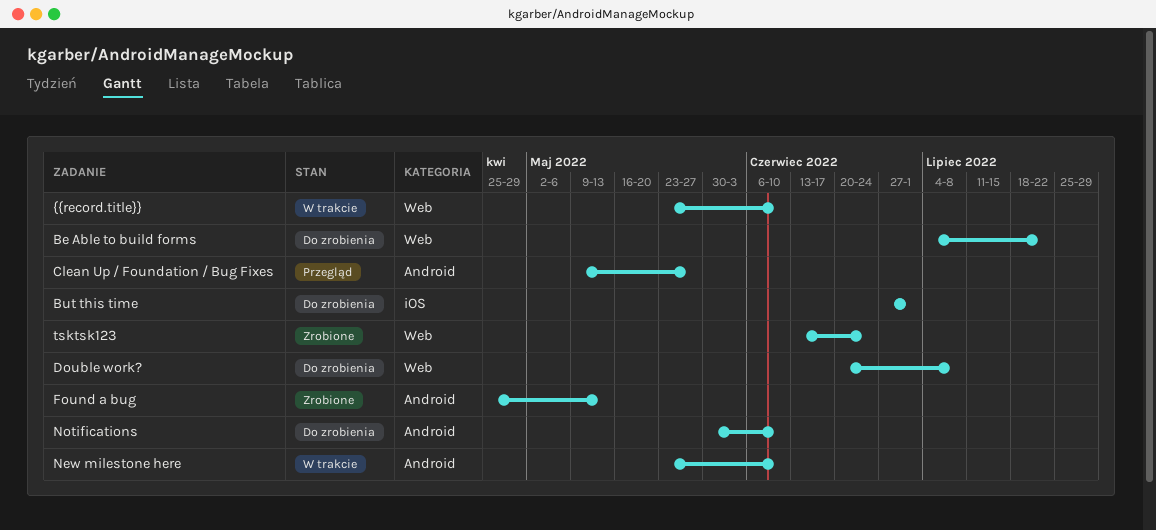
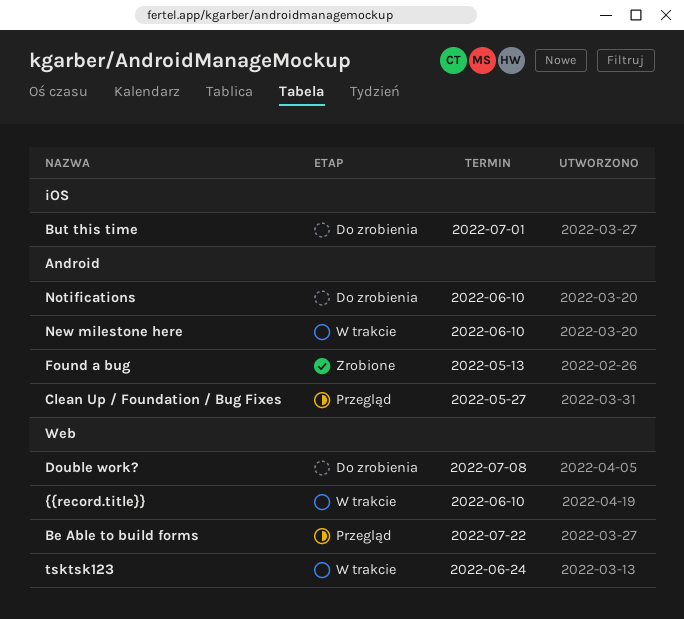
Be Able to build forms, status: Do zrobienia -> Przegląd
tsktsk123, status: Zrobione -> W trakcie

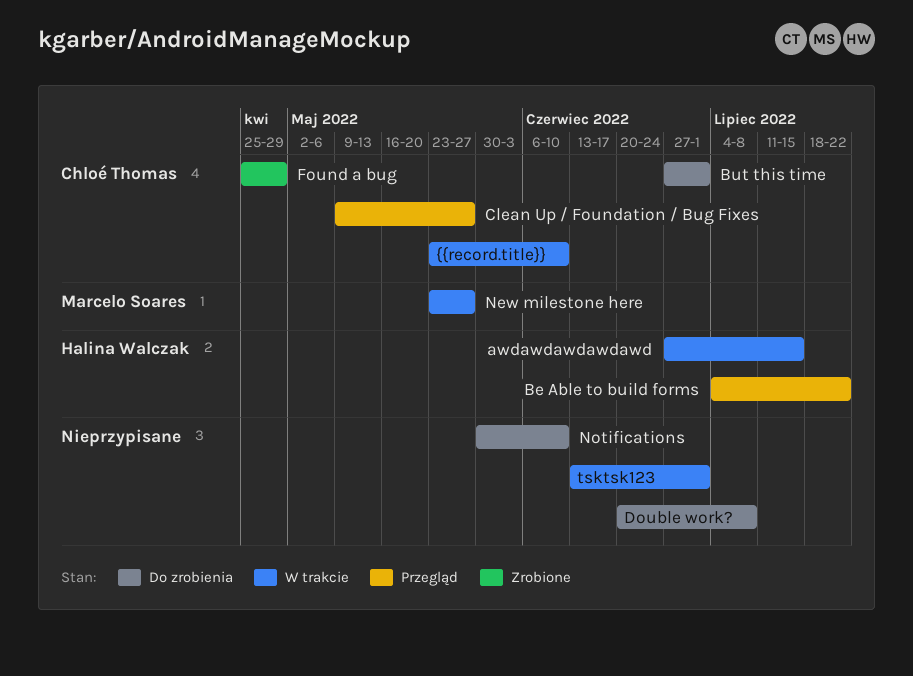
awdawdawdawdawd: none -> present
Found a bug, due: May 13 -> Apr 29
New milestone here, due: Jun 10 -> May 27
tsktsk123, due: Jun 24 -> Jul 1

